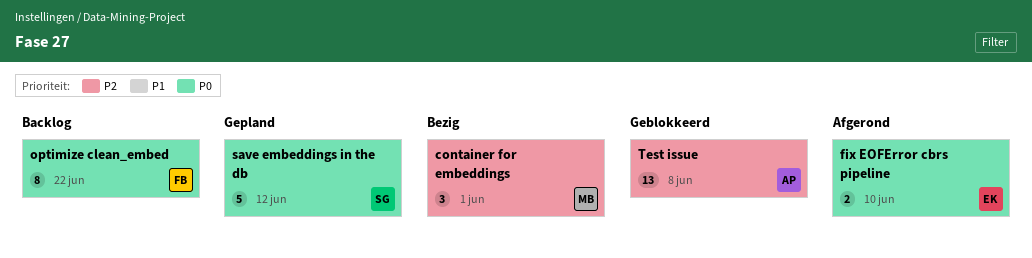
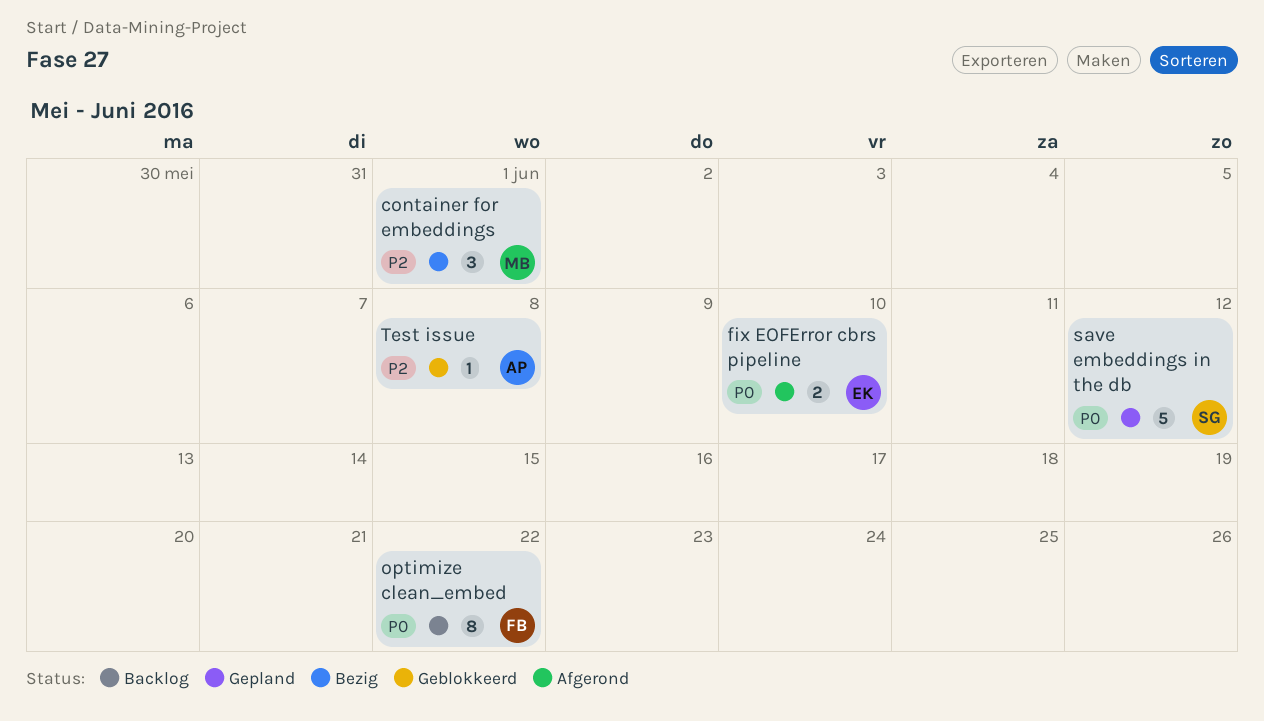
Test issue, estimate: 13 -> 1

